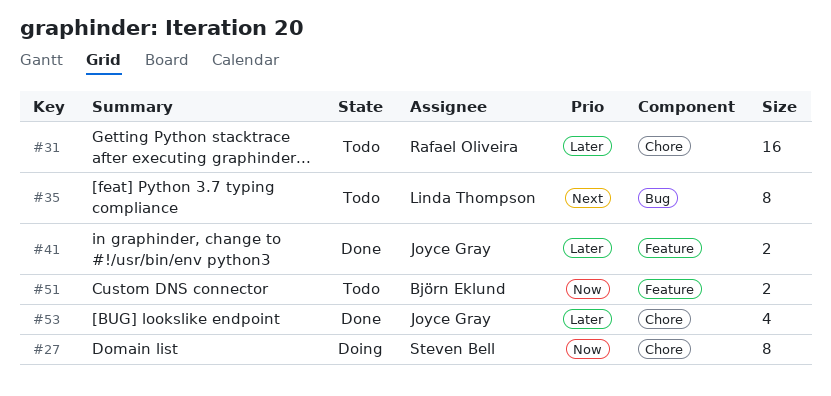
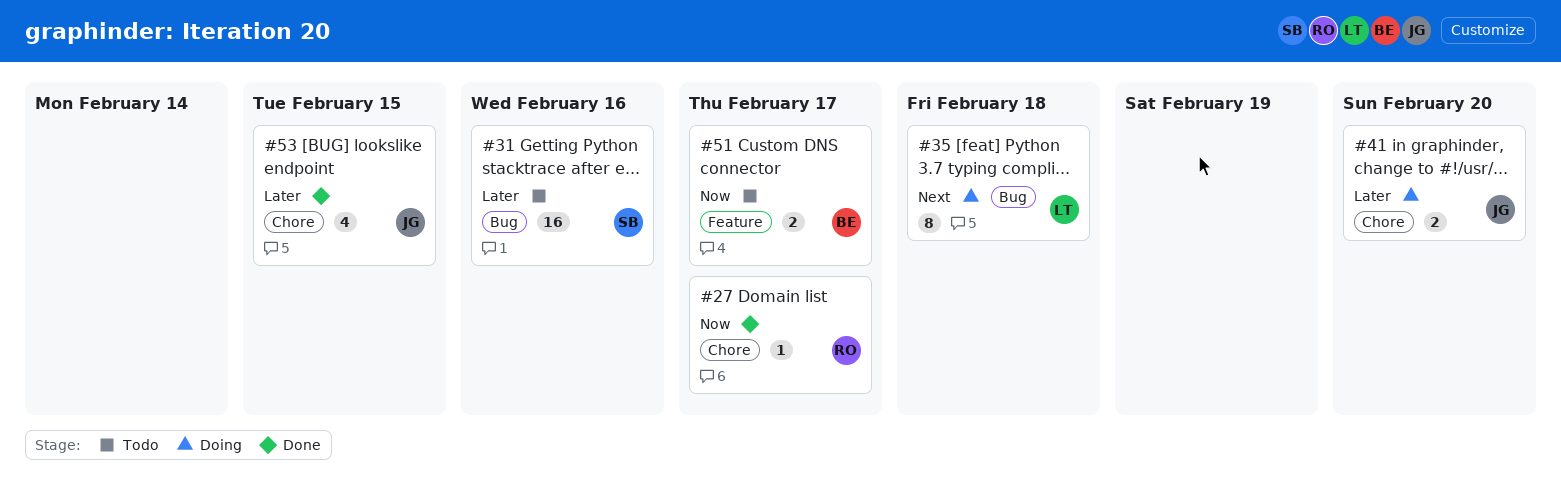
#27, status: Doing -> Done
#27, owner: Steven Bell -> Rafael Oliveira
#27, estimate: 8 -> 1
#31, owner: Rafael Oliveira -> Steven Bell
#31, label: Chore -> Bug
#35, status: Todo -> Doing
#41, status: Done -> Doing
#41, label: Feature -> Chore

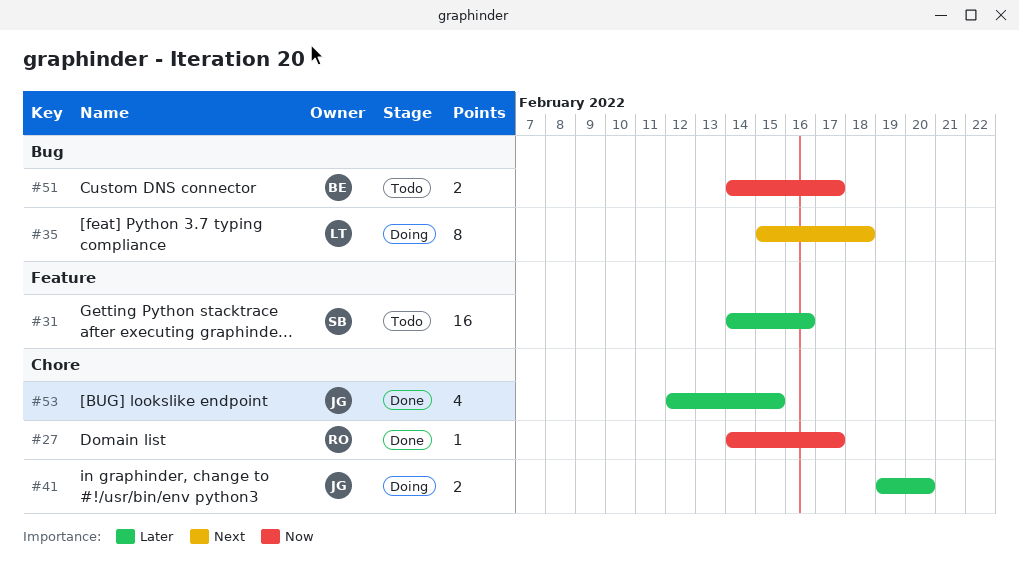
#31, label: Bug -> Feature
#51, label: Feature -> Bug

